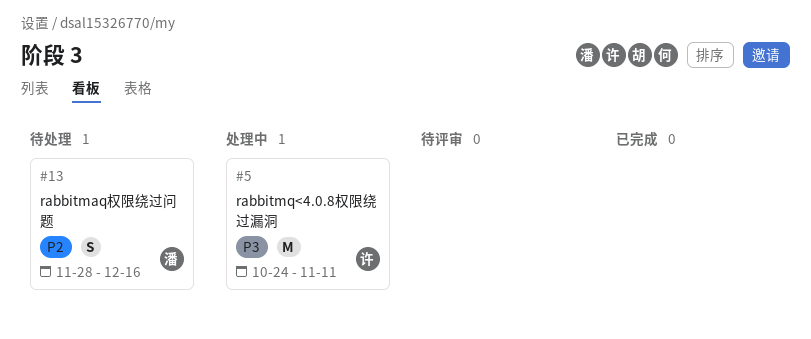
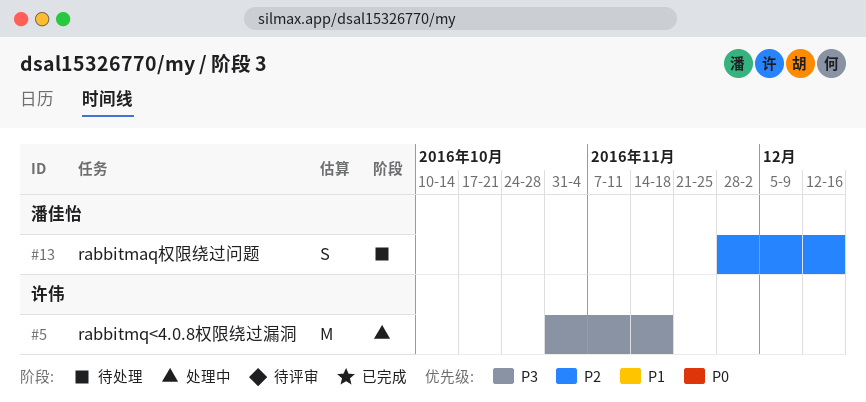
#5, start: Oct 24 -> Oct 31
#5, due: Nov 11 -> Nov 18

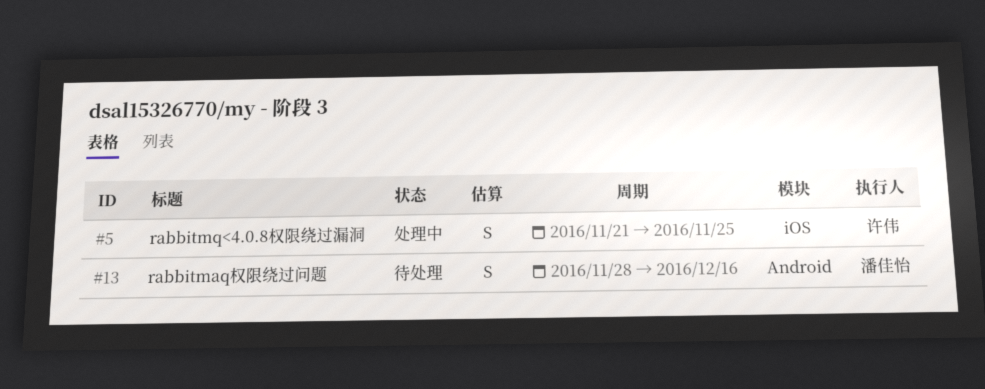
#5, estimate: M -> S
#5, start: Oct 31 -> Nov 21
#5, due: Nov 18 -> Nov 25

